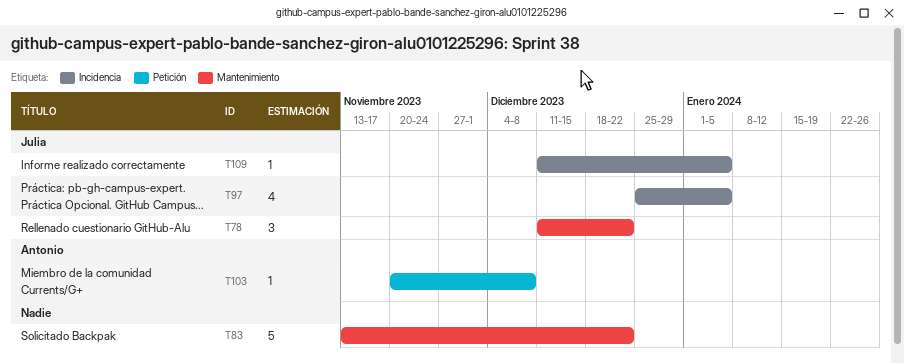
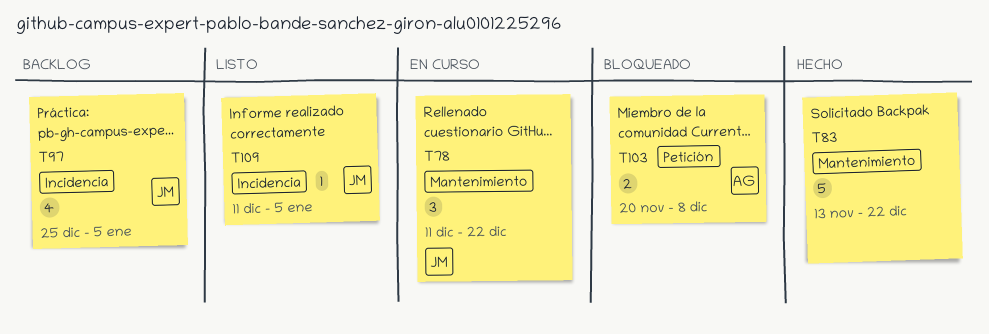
T103, estimate: 1 -> 2

